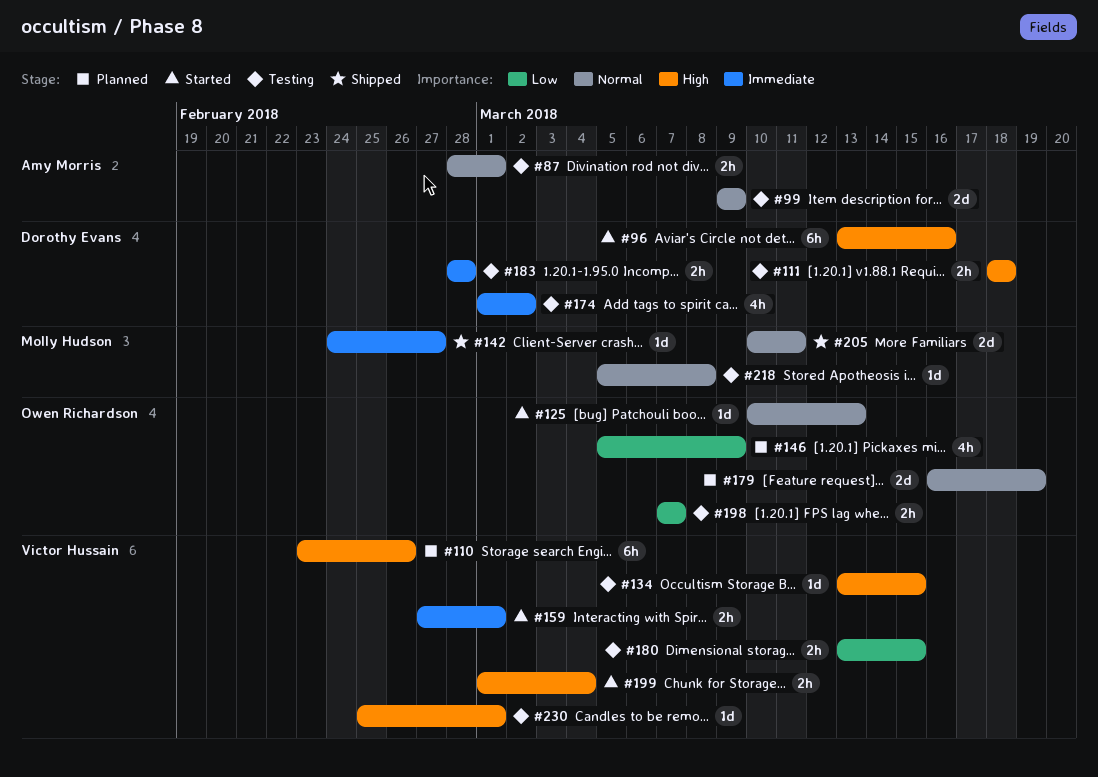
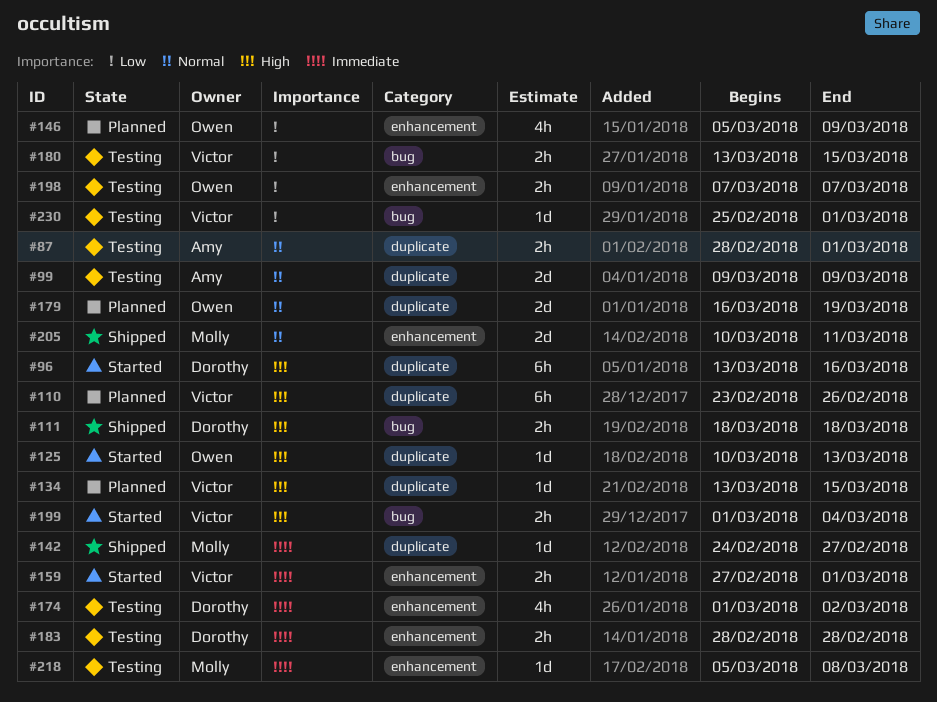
#111, status: Testing -> Shipped
#125, priority: Normal -> High
#134, status: Testing -> Planned
#218, priority: Normal -> Immediate
#230, priority: High -> Low

